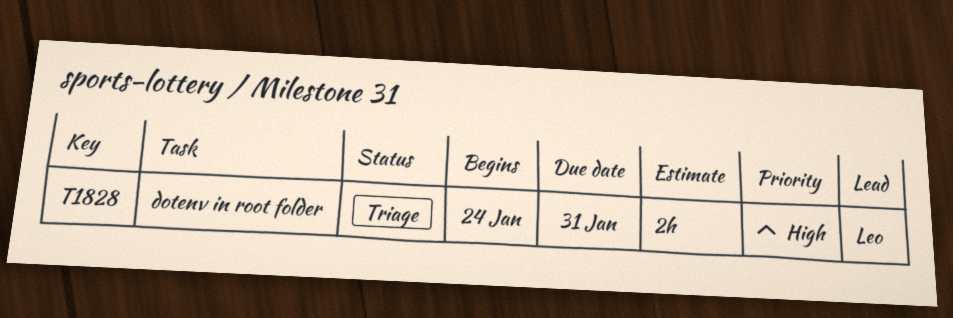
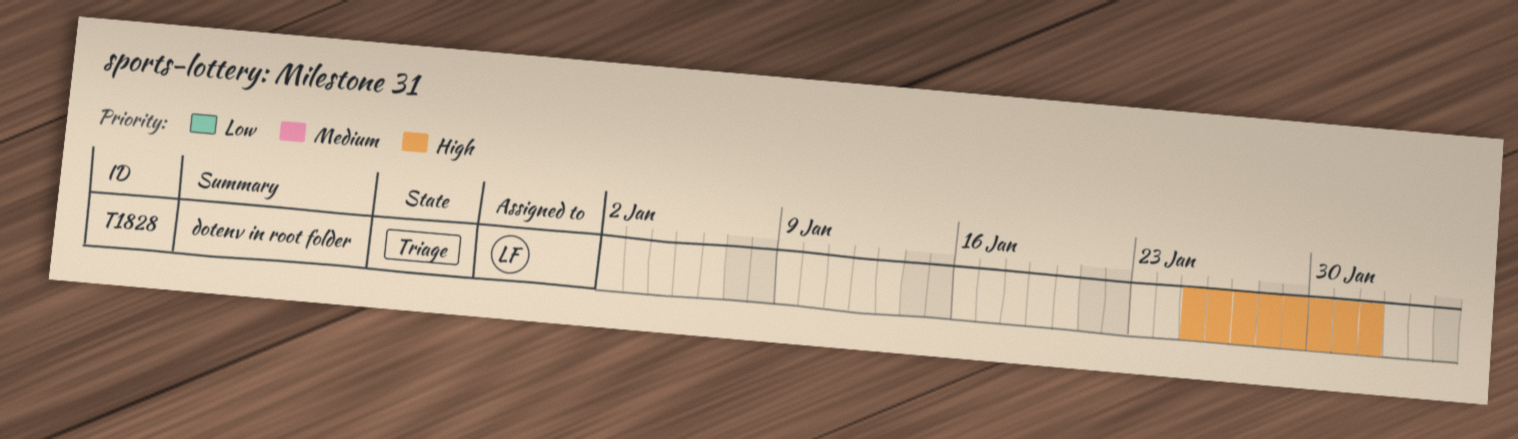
T1828, start: Jan 24 -> Jan 25
T1828, due: Jan 31 -> Feb 1

